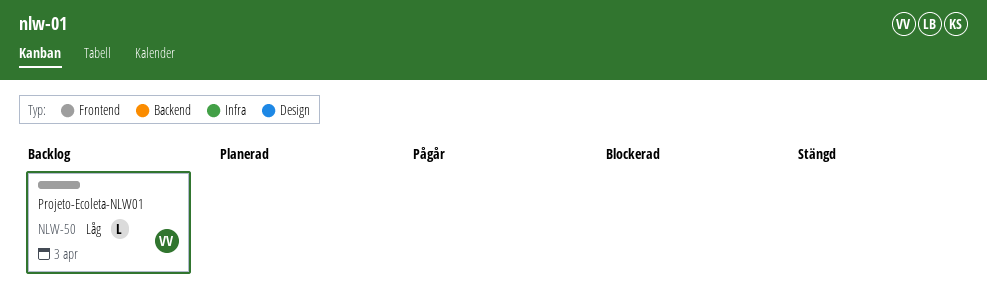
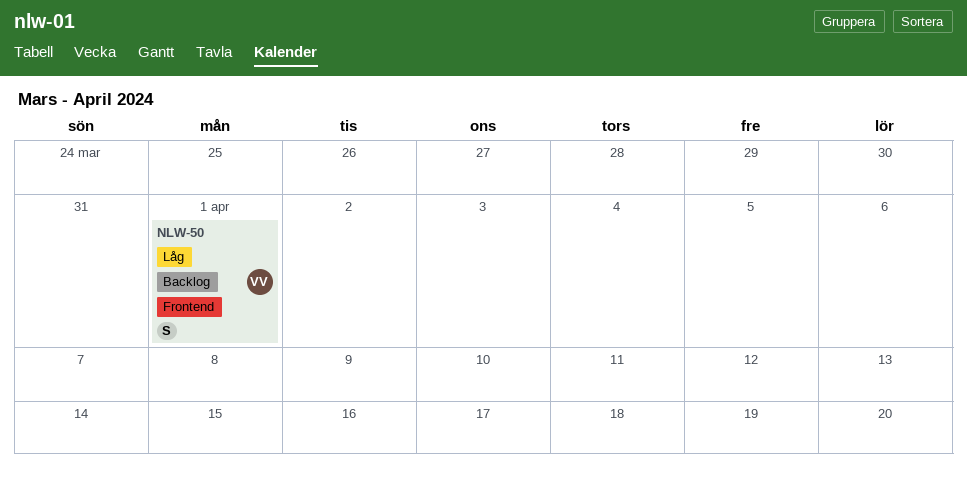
NLW-50, estimate: L -> S
NLW-50, due: Apr 3 -> Apr 1

